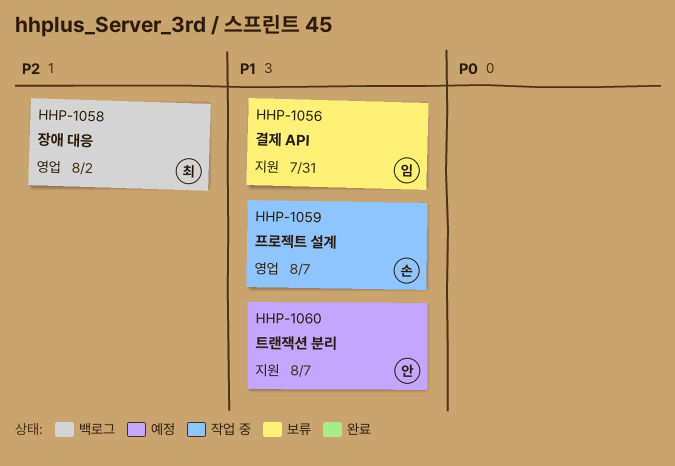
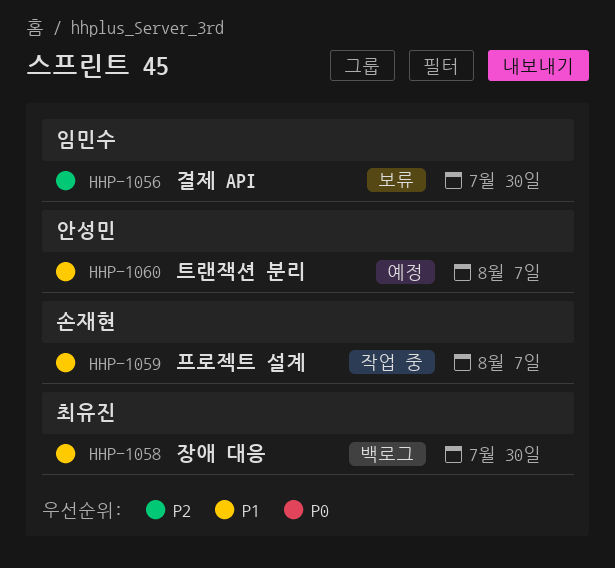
HHP-1056, priority: P1 -> P2
HHP-1056, due: Jul 31 -> Jul 30
HHP-1058, priority: P2 -> P1
HHP-1058, due: Aug 2 -> Jul 30

